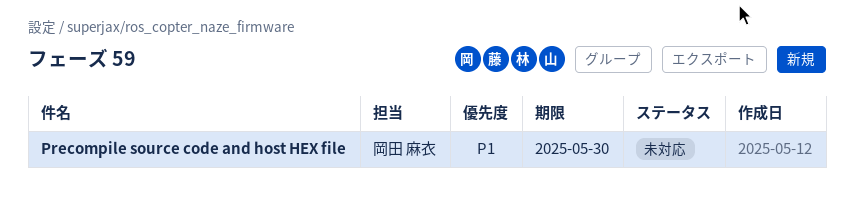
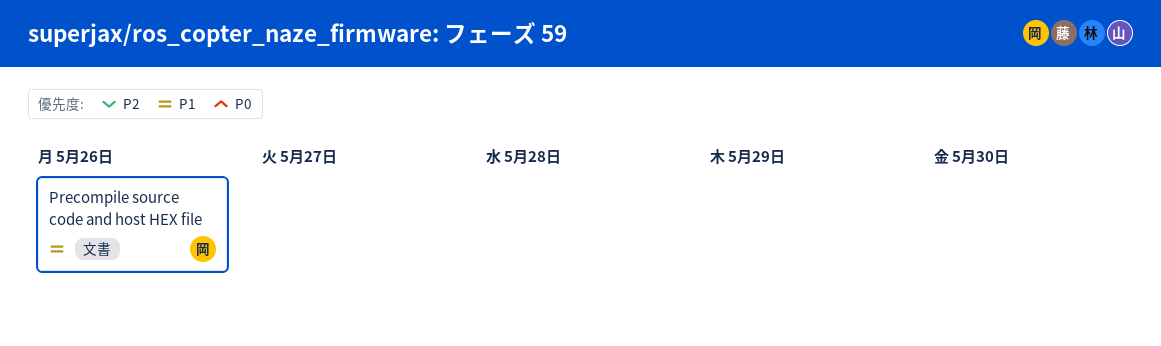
Precompile source code and host HEX file, due: May 30 -> May 26

